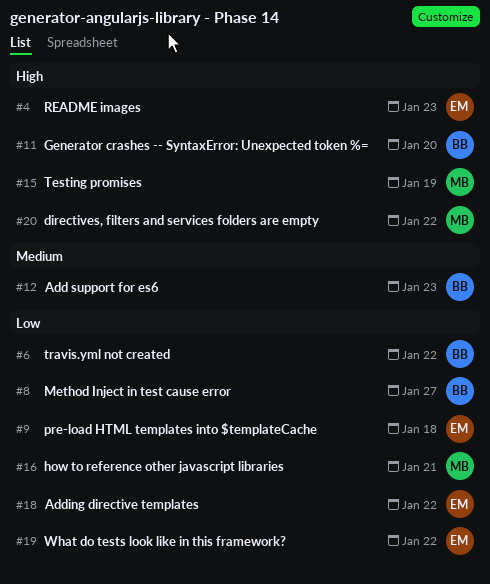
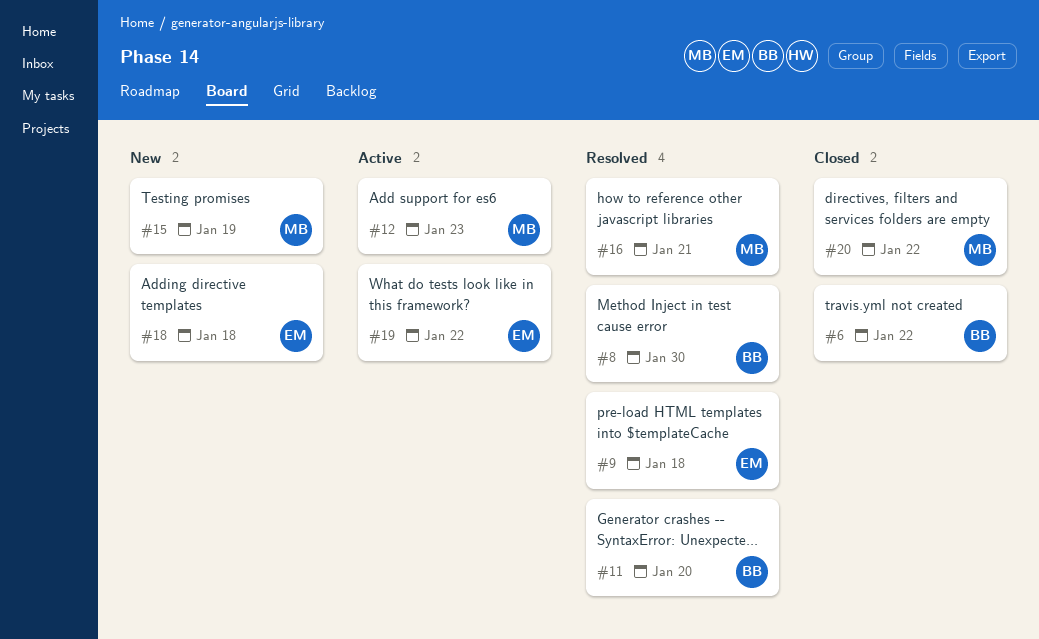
#4: present -> none
#8, due: Jan 27 -> Jan 30
#12, owner: BB -> MB
#18, due: Jan 22 -> Jan 18

